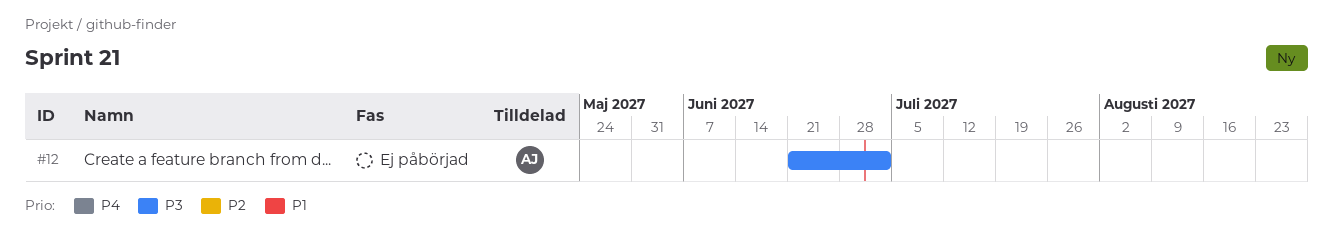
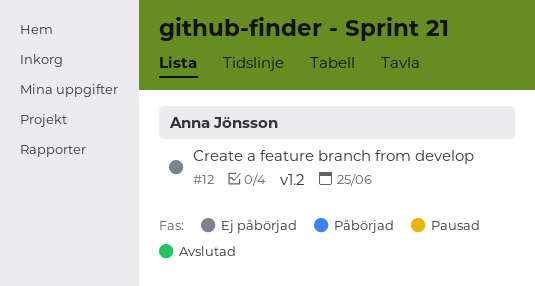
#12, due: Jul 2 -> Jun 25

